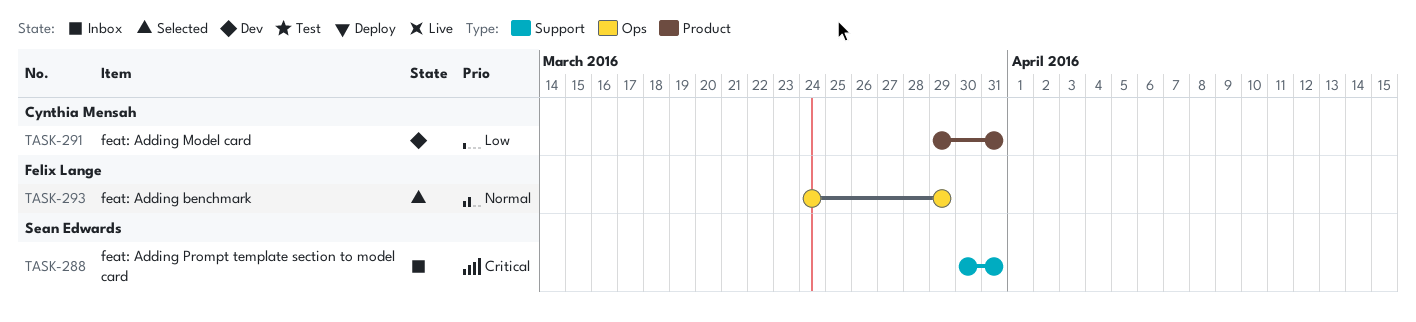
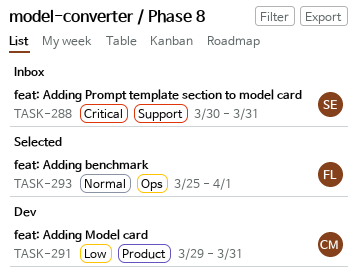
TASK-293, start: Mar 24 -> Mar 25
TASK-293, due: Mar 29 -> Apr 1

